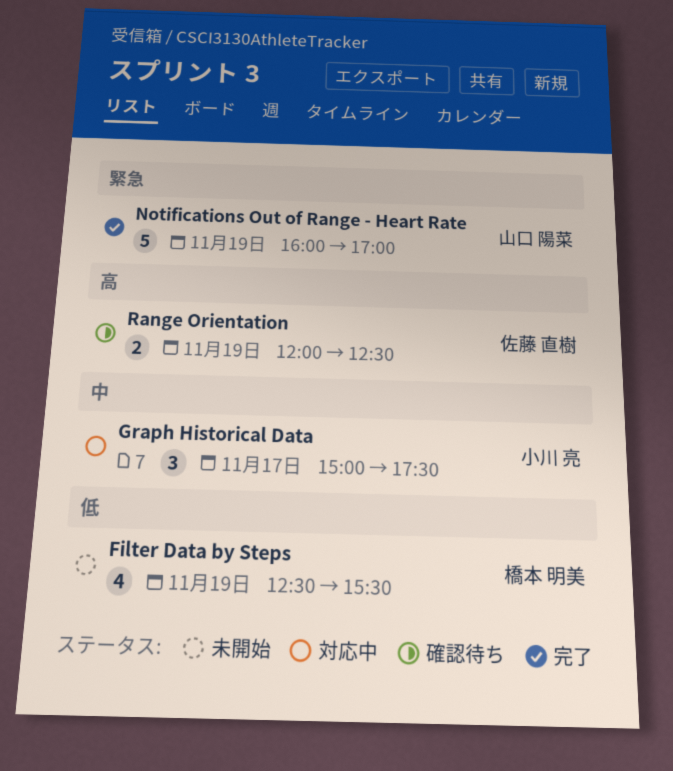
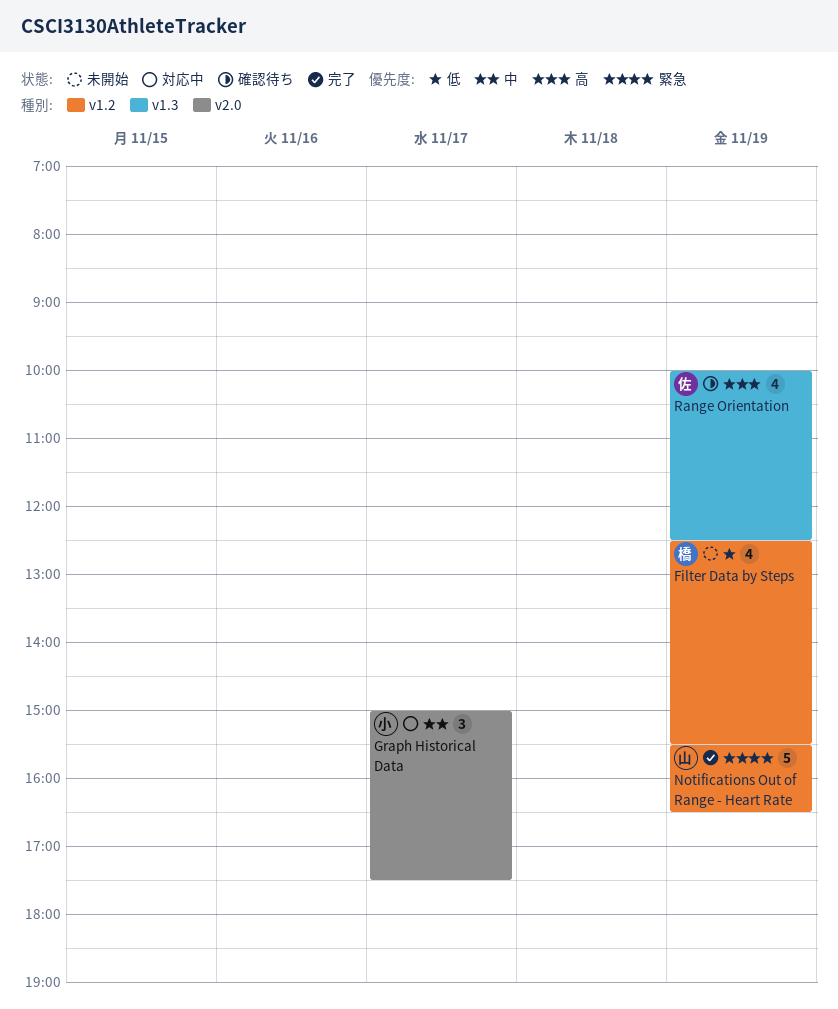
Notifications Out of Range - Heart Rate, begins: 16:00 -> 15:30
Notifications Out of Range - Heart Rate, ends: 17:00 -> 16:30
Range Orientation, estimate: 2 -> 4
Range Orientation, begins: 12:00 -> 10:00

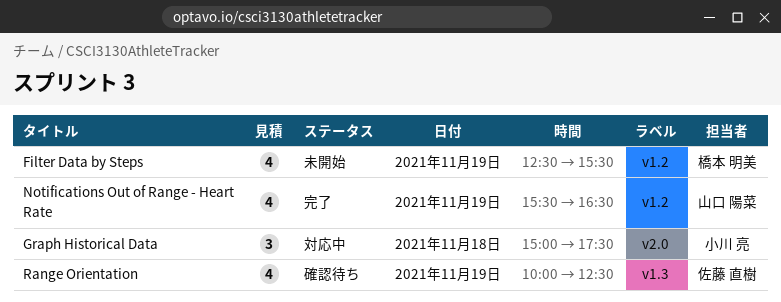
Graph Historical Data, day: Nov 17 -> Nov 18
Notifications Out of Range - Heart Rate, estimate: 5 -> 4

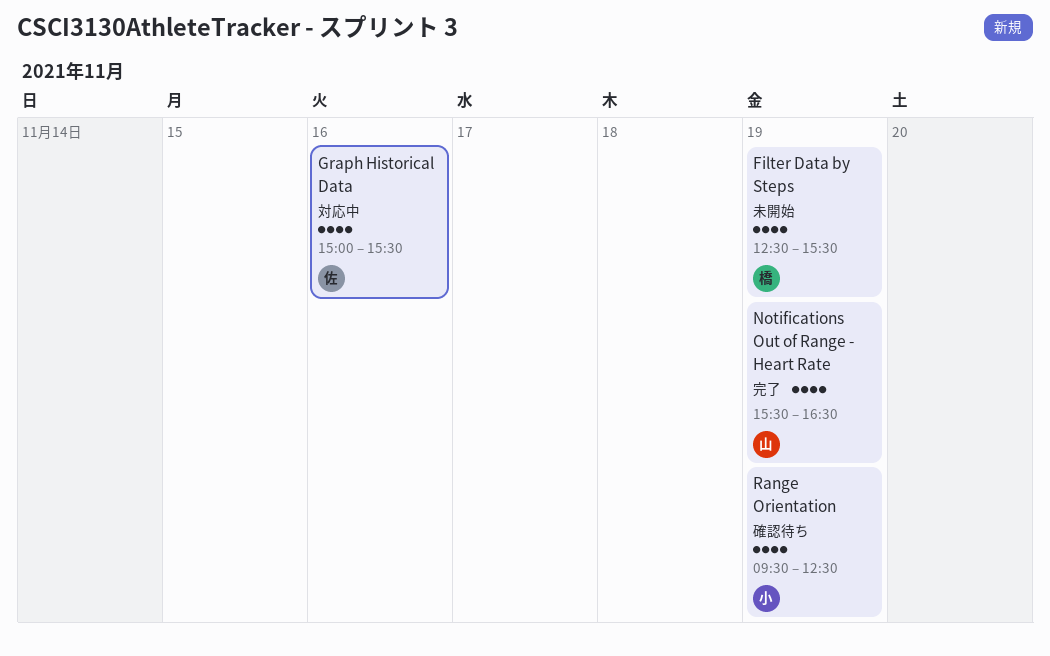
Graph Historical Data, owner: 小川 亮 -> 佐藤 直樹
Graph Historical Data, estimate: 3 -> 4
Graph Historical Data, day: Nov 18 -> Nov 16
Graph Historical Data, ends: 17:30 -> 15:30
Range Orientation, owner: 佐藤 直樹 -> 小川 亮
Range Orientation, begins: 10:00 -> 09:30

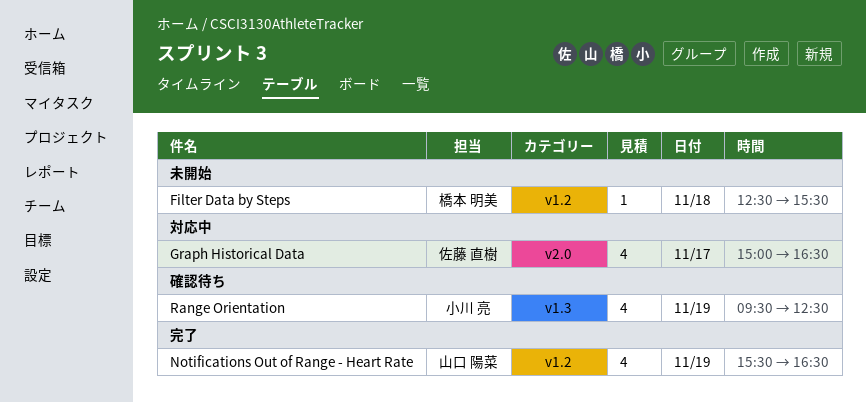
Filter Data by Steps, estimate: 4 -> 1
Filter Data by Steps, day: Nov 19 -> Nov 18
Graph Historical Data, day: Nov 16 -> Nov 17
Graph Historical Data, ends: 15:30 -> 16:30

